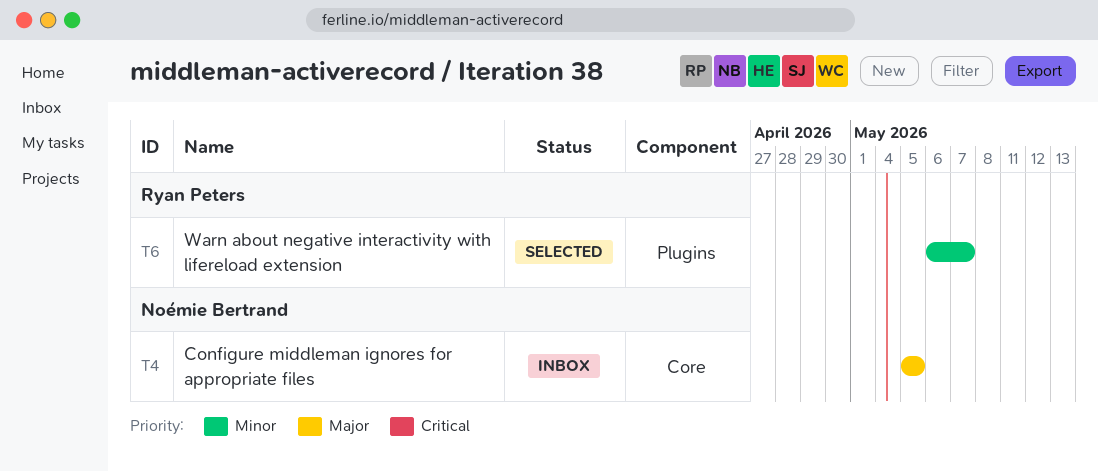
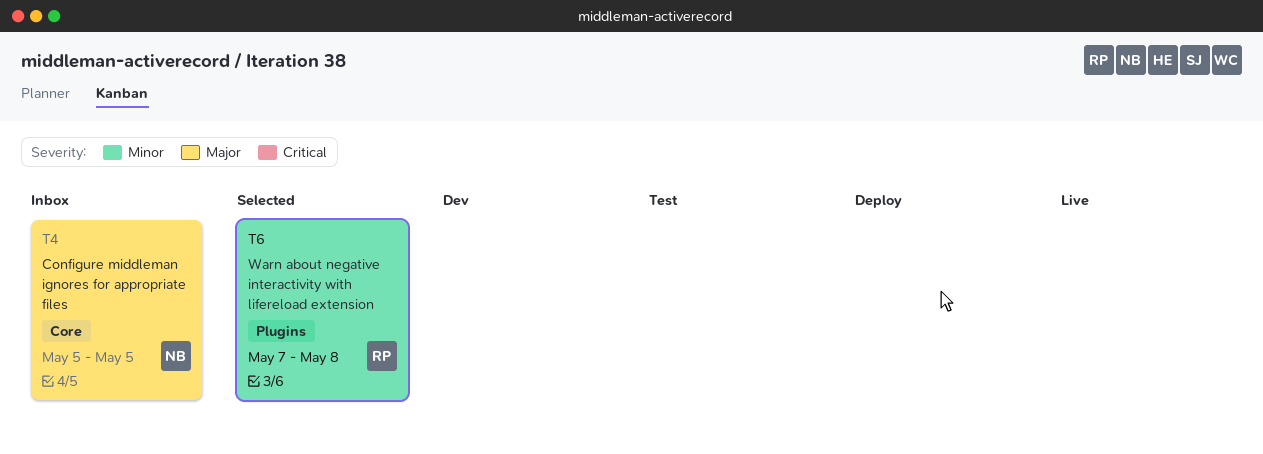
T6, start: May 6 -> May 7
T6, due: May 7 -> May 8

